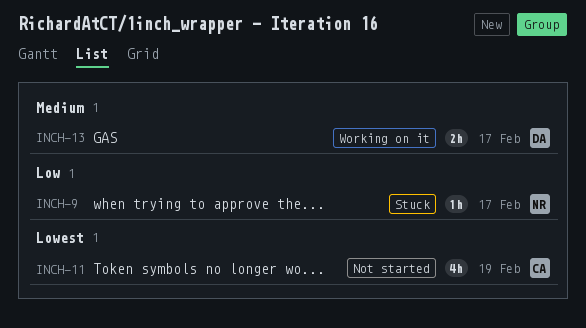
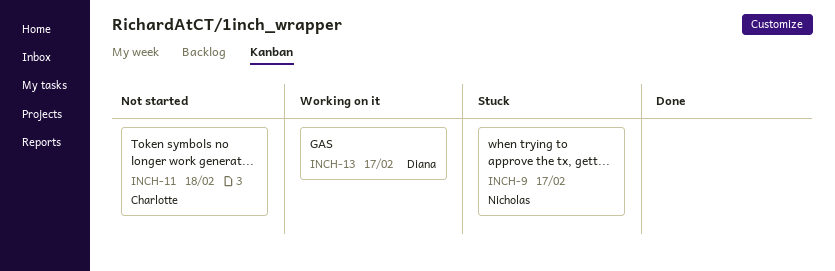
INCH-11, due: Feb 19 -> Feb 18

